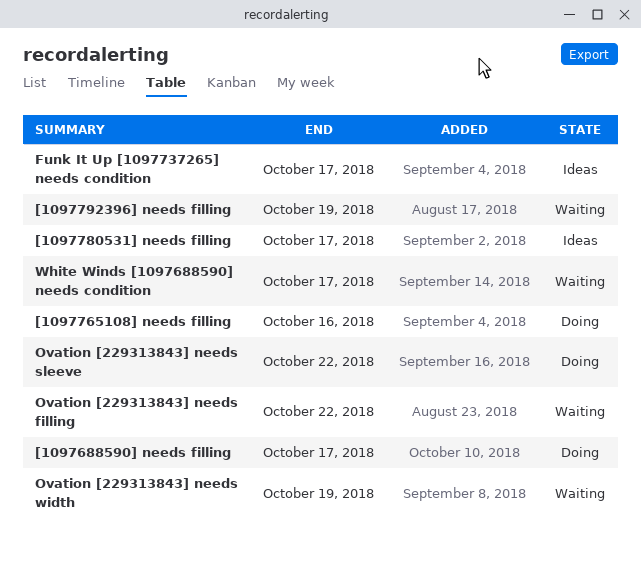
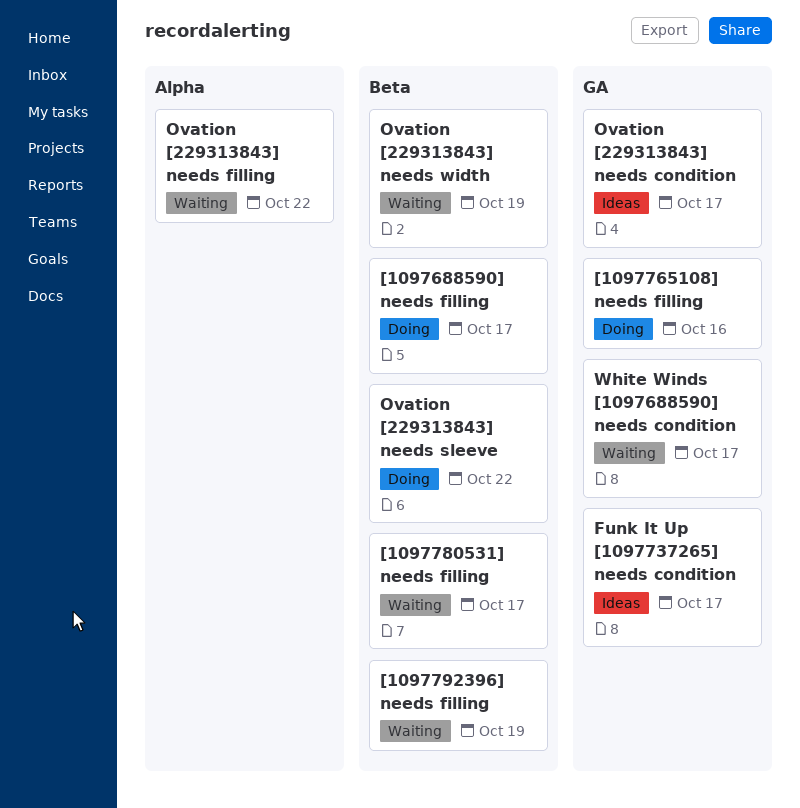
[1097780531] needs filling, status: Ideas -> Waiting
Ovation [229313843] needs condition: none -> present

